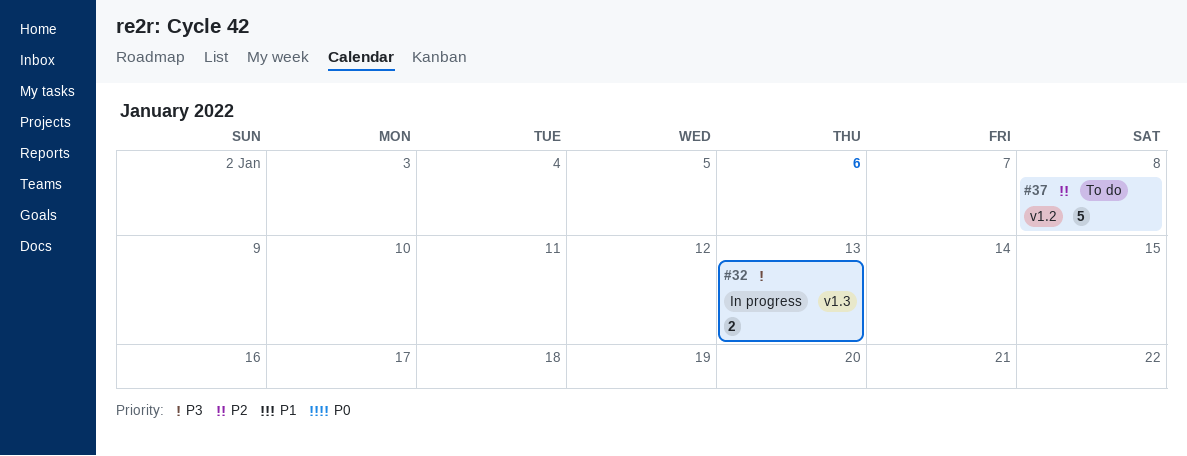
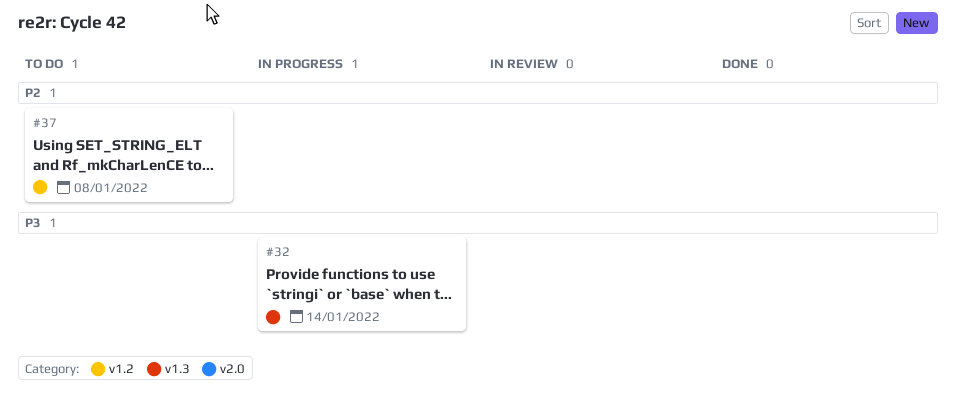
#32, due: Jan 13 -> Jan 14

